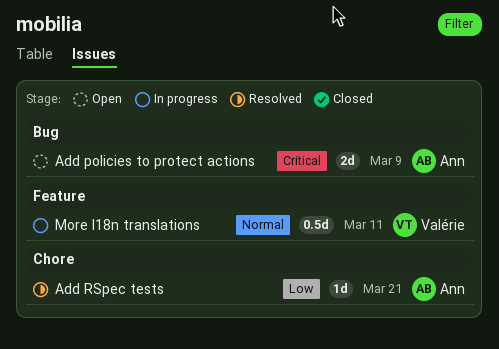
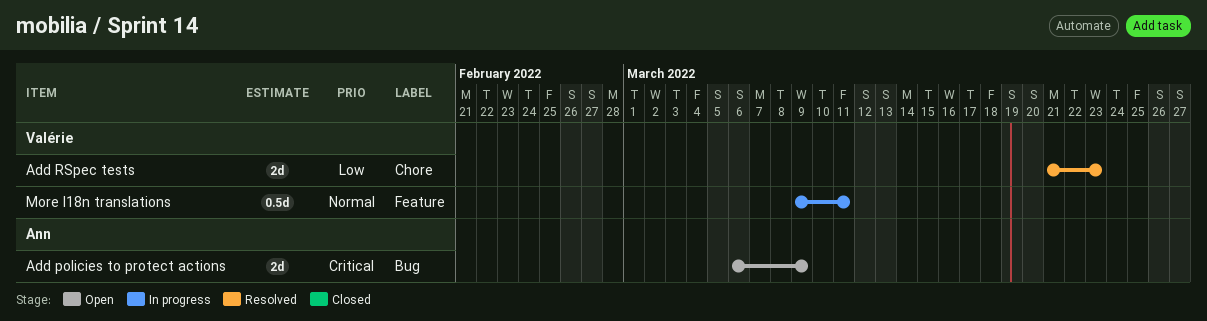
Add RSpec tests, owner: Ann -> Valérie
Add RSpec tests, estimate: 1d -> 2d
Add RSpec tests, due: Mar 21 -> Mar 23

